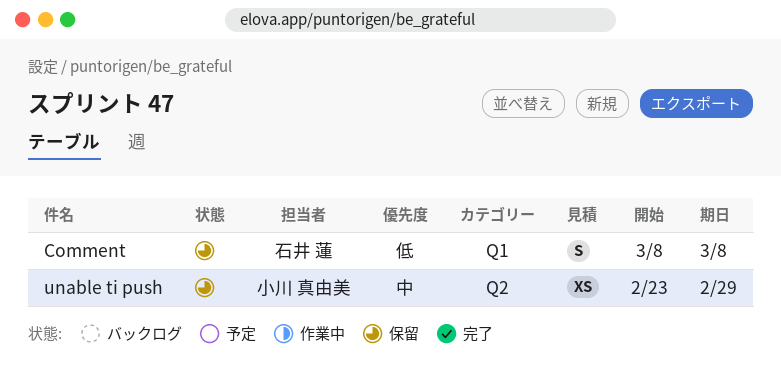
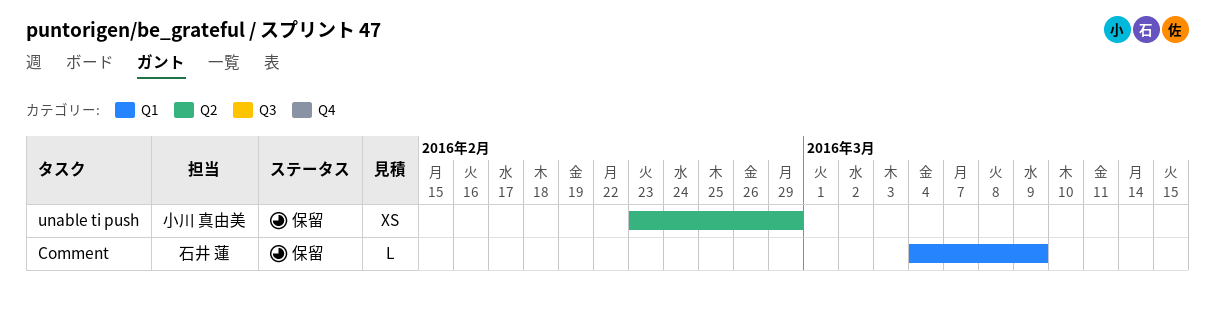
Comment, estimate: S -> L
Comment, start: Mar 8 -> Mar 4
Comment, due: Mar 8 -> Mar 9

